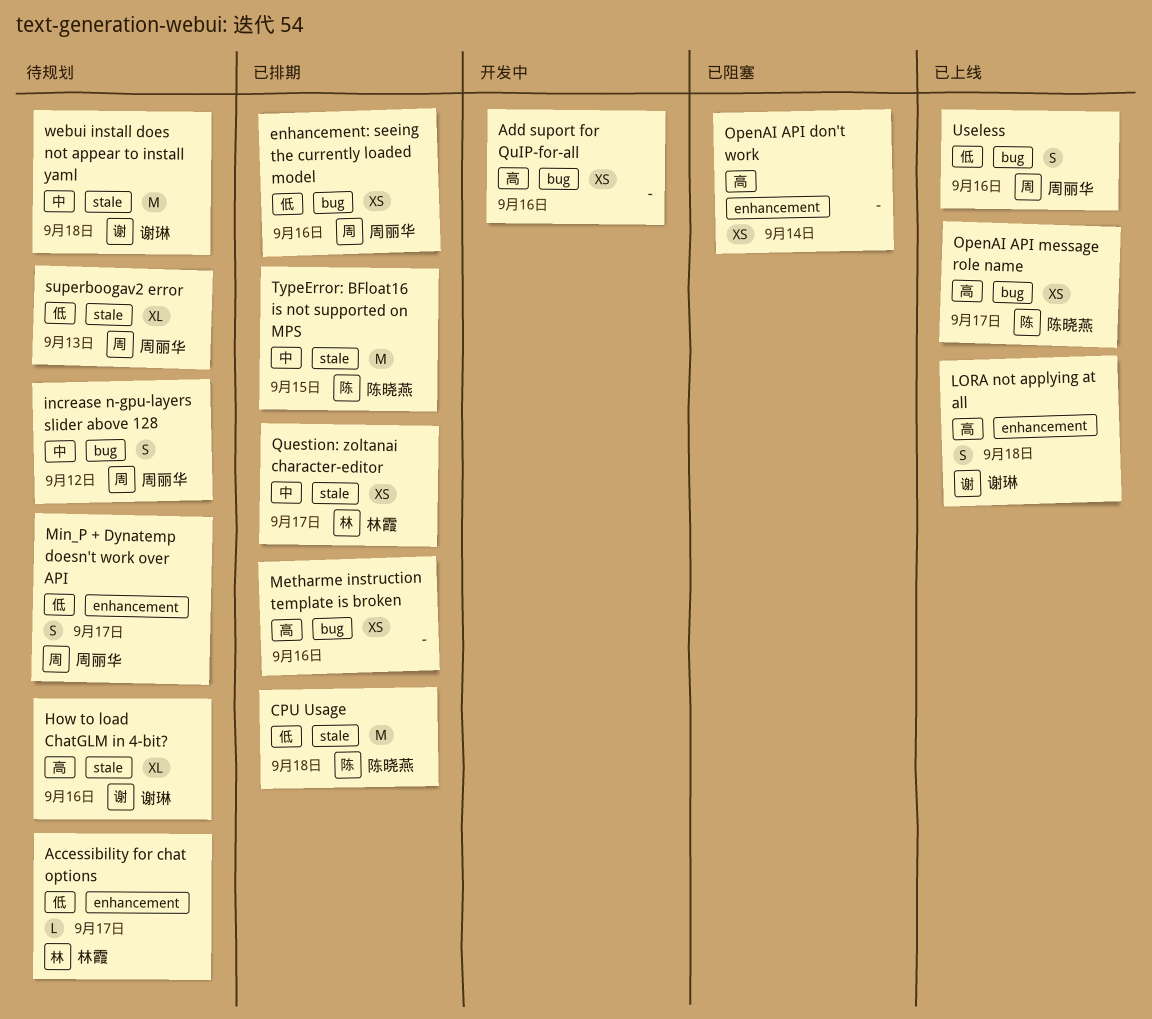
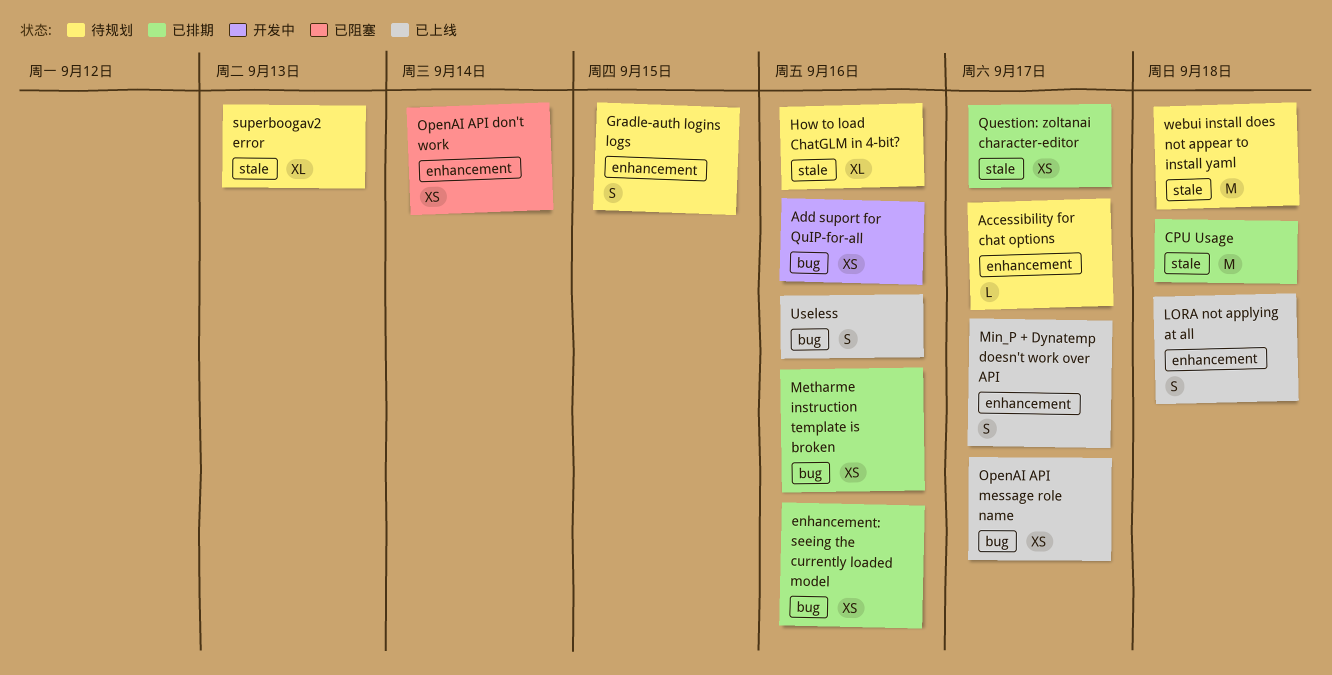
Gradle-auth logins logs: none -> present
increase n-gpu-layers slider above 128: present -> none
Min_P + Dynatemp doesn't work over API, status: 待规划 -> 已上线
TypeError: BFloat16 is not supported on MPS: present -> none

